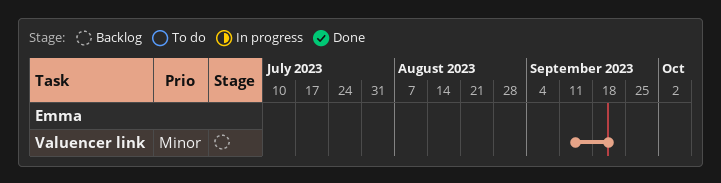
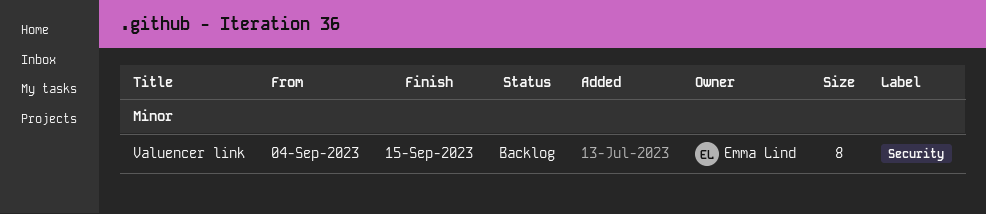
Valuencer link, start: Sep 11 -> Sep 4
Valuencer link, due: Sep 22 -> Sep 15

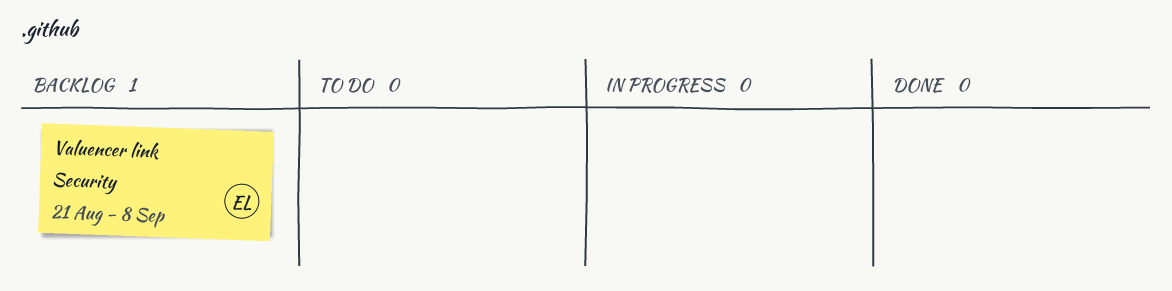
Valuencer link, start: Sep 4 -> Aug 21
Valuencer link, due: Sep 15 -> Sep 8

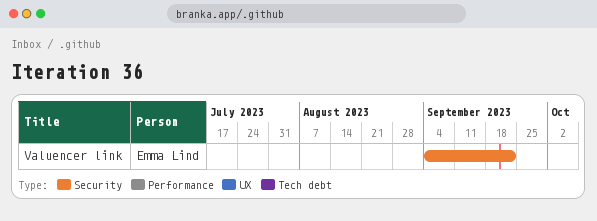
Valuencer link, start: Aug 21 -> Sep 4
Valuencer link, due: Sep 8 -> Sep 22

